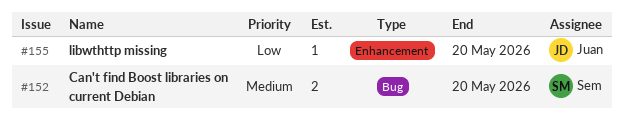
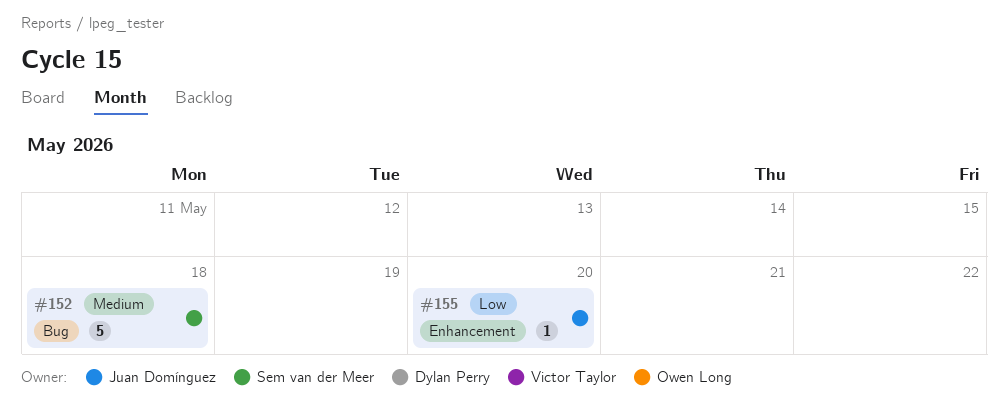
#152, estimate: 2 -> 5
#152, due: May 20 -> May 18

